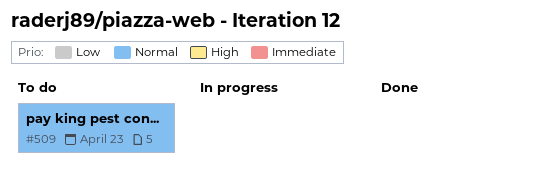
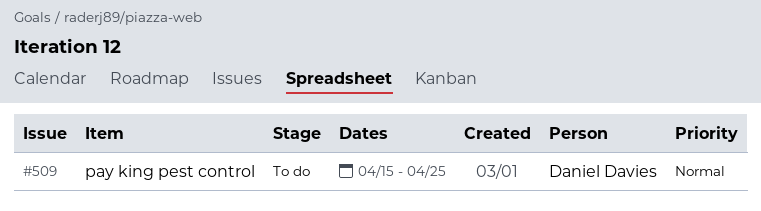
#509, due: Apr 23 -> Apr 25

